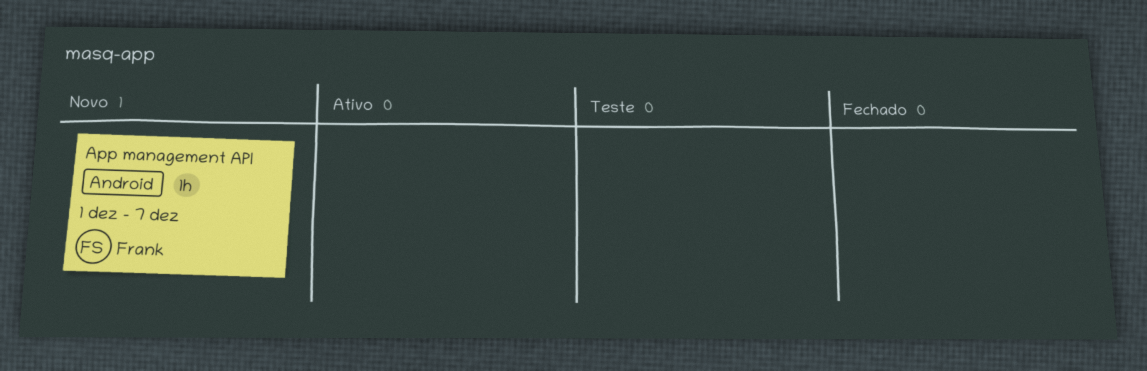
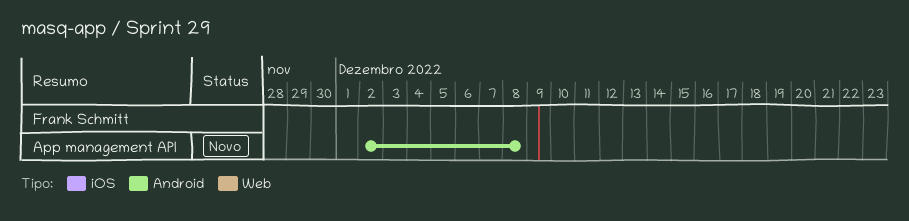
App management API, start: Dec 1 -> Dec 2
App management API, due: Dec 7 -> Dec 8

